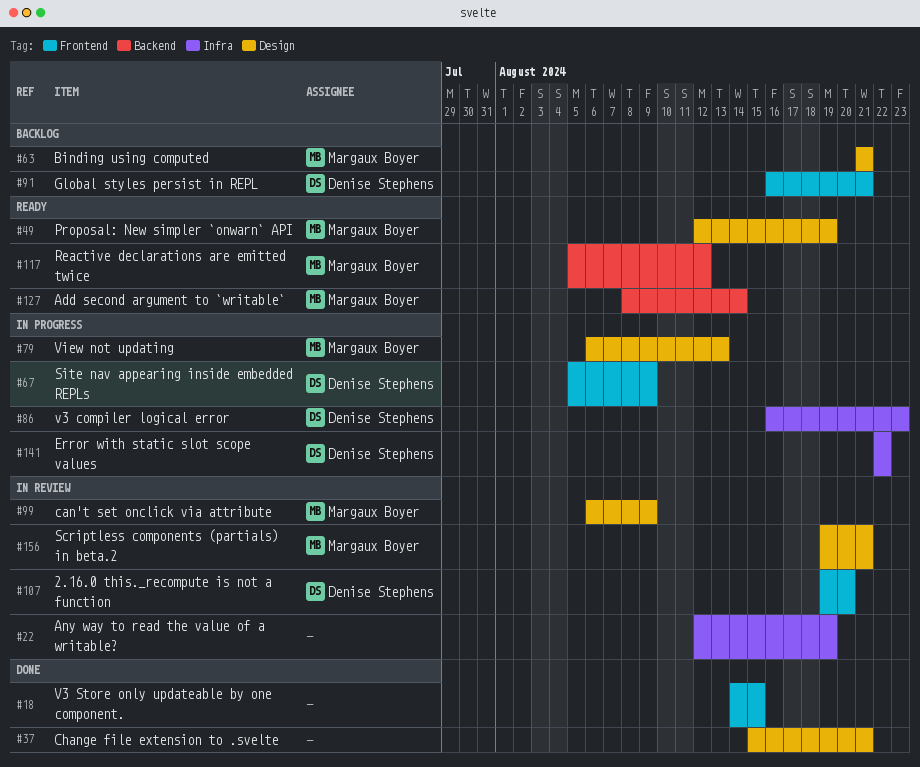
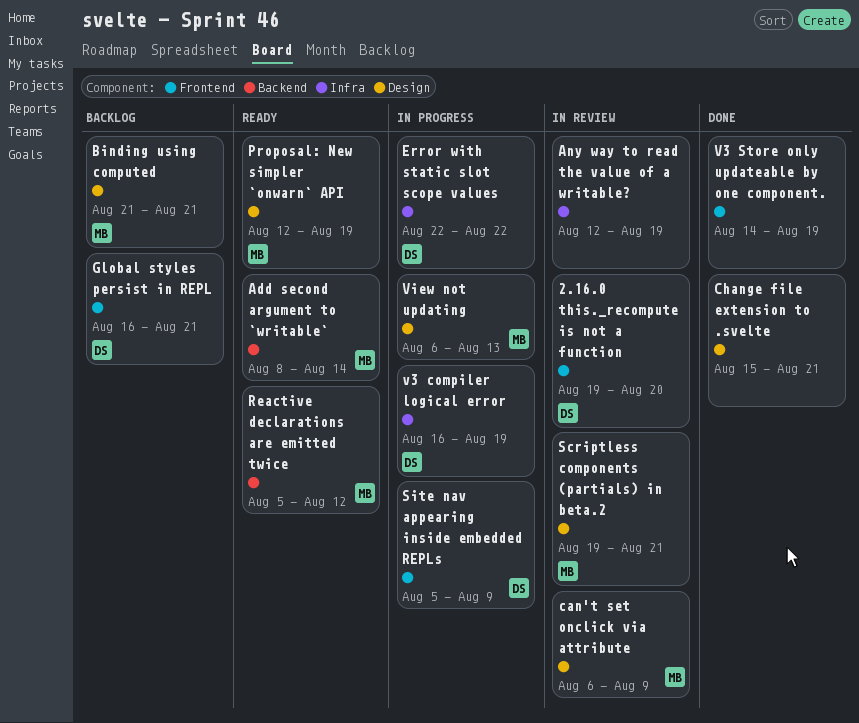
v3 compiler logical error, due: Aug 23 -> Aug 19
V3 Store only updateable by one component., due: Aug 15 -> Aug 19

